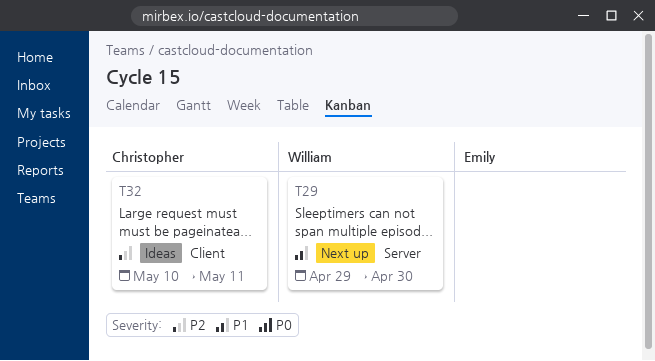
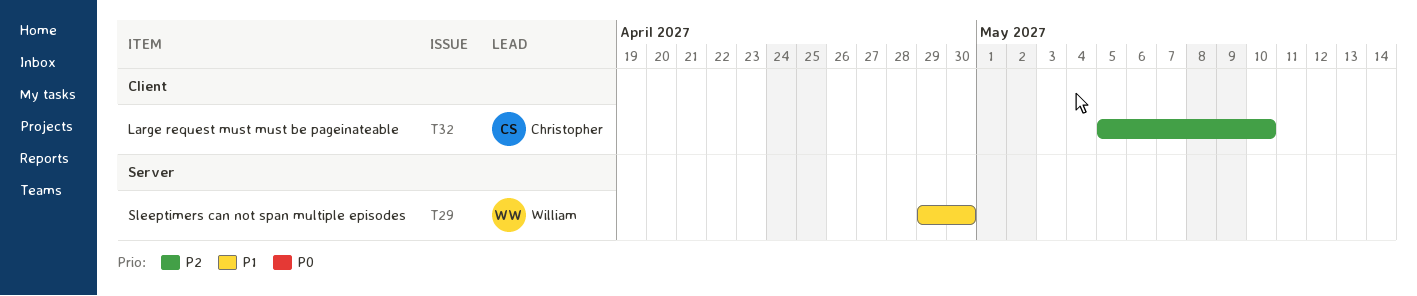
T32, start: May 10 -> May 5
T32, due: May 11 -> May 10

